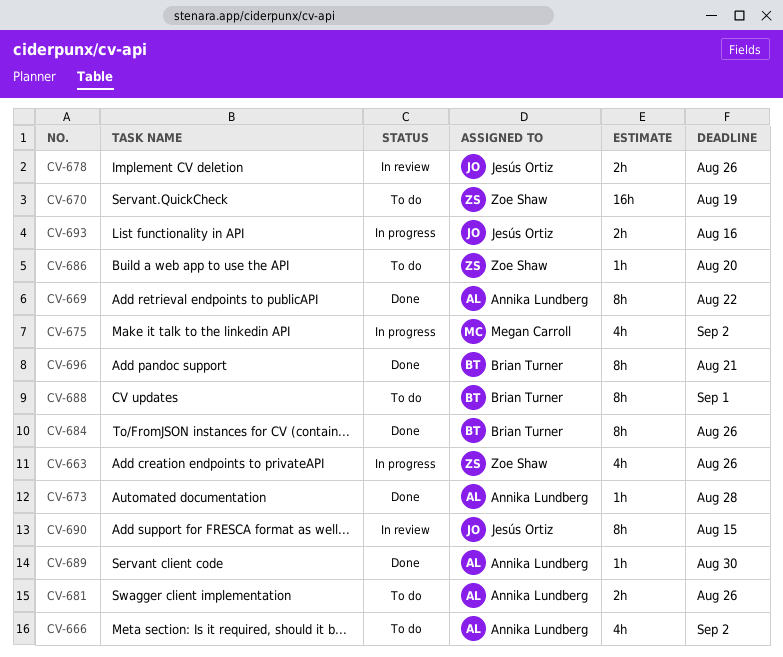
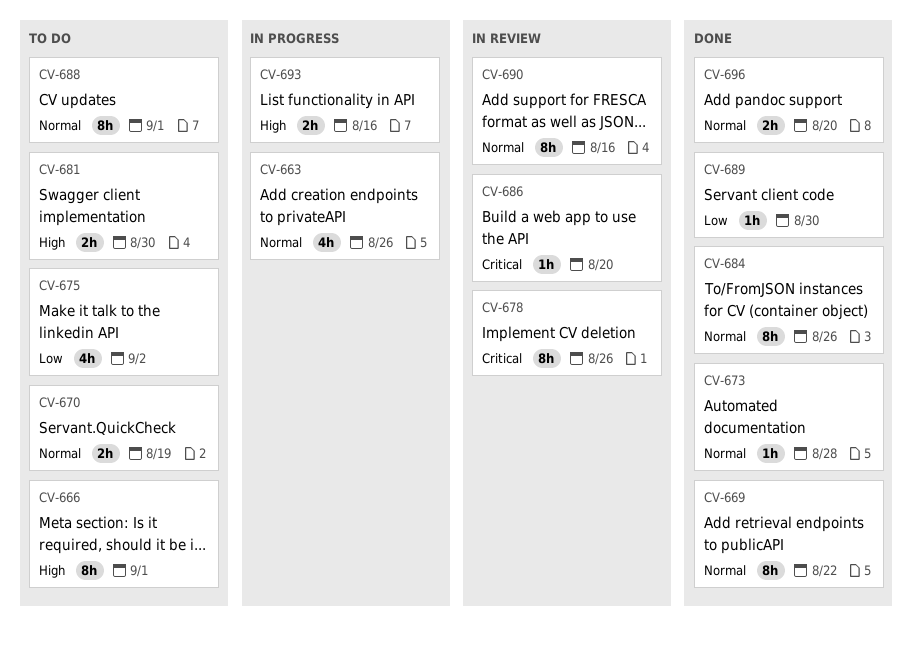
CV-666, estimate: 4h -> 8h
CV-666, due: Sep 2 -> Sep 1
CV-670, estimate: 16h -> 2h
CV-675, status: In progress -> To do
CV-678, estimate: 2h -> 8h
CV-681, due: Aug 26 -> Aug 30
CV-686, status: To do -> In review
CV-690, due: Aug 15 -> Aug 16
CV-696, estimate: 8h -> 2h
CV-696, due: Aug 21 -> Aug 20

